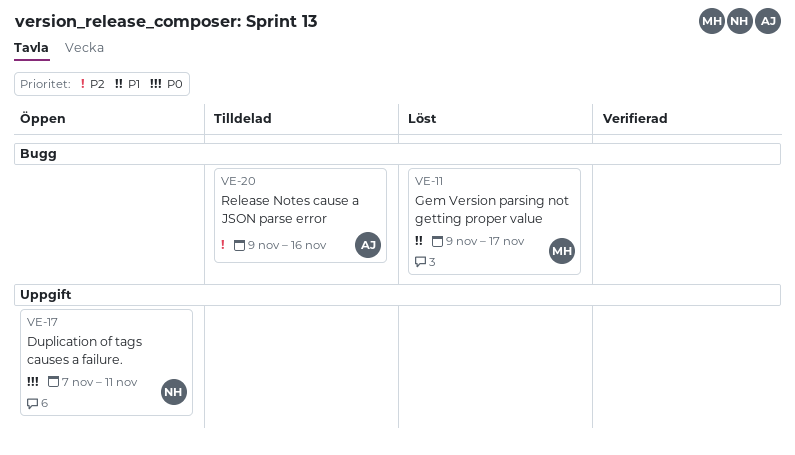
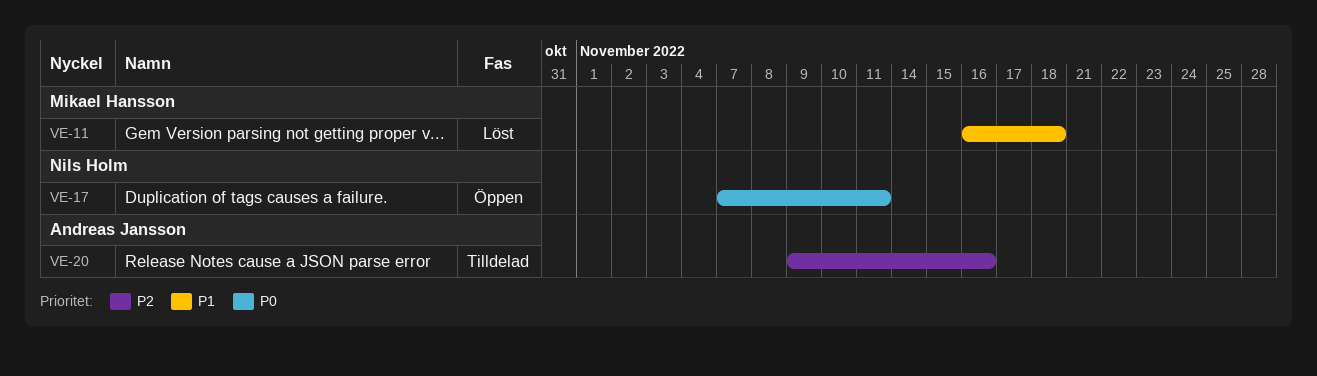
VE-11, start: Nov 9 -> Nov 16
VE-11, due: Nov 17 -> Nov 18

